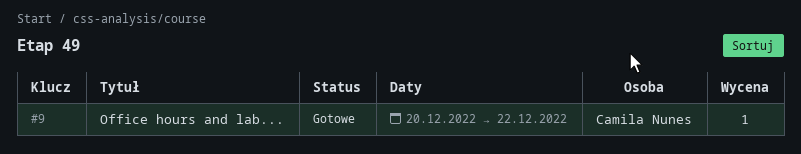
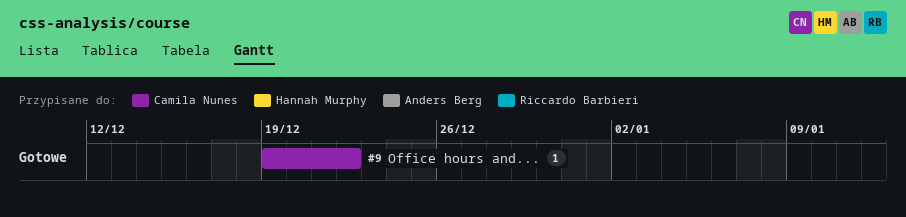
#9, start: Dec 20 -> Dec 19

